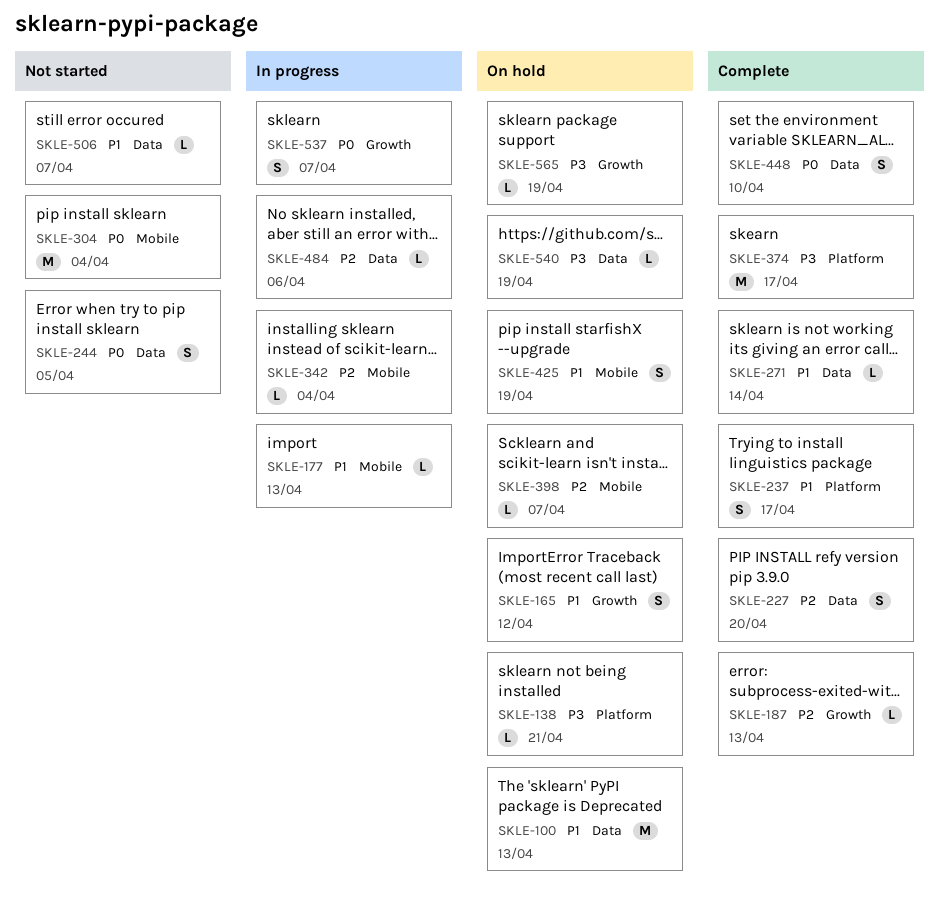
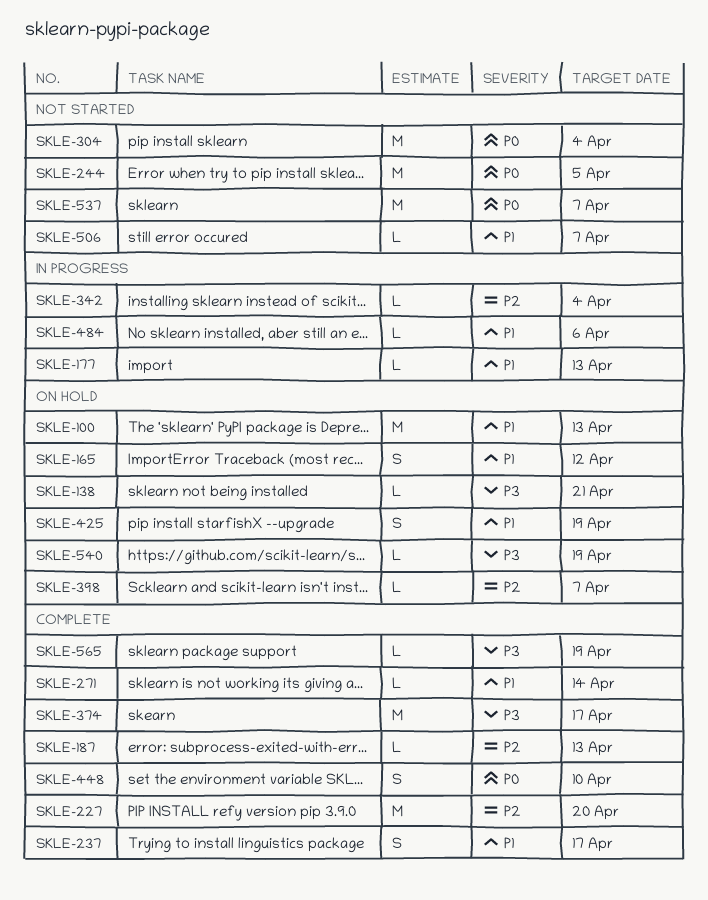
SKLE-227, estimate: S -> M
SKLE-244, estimate: S -> M
SKLE-484, priority: P2 -> P1
SKLE-537, status: In progress -> Not started
SKLE-537, estimate: S -> M
SKLE-565, status: On hold -> Complete

